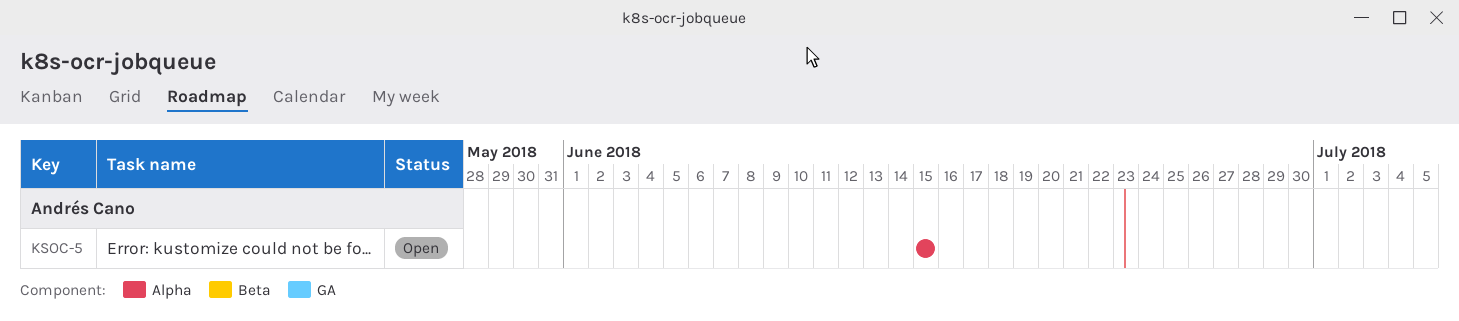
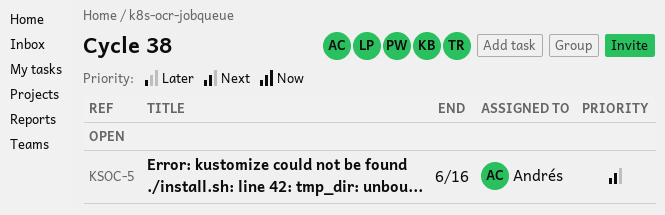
KSOC-5, due: Jun 15 -> Jun 16

